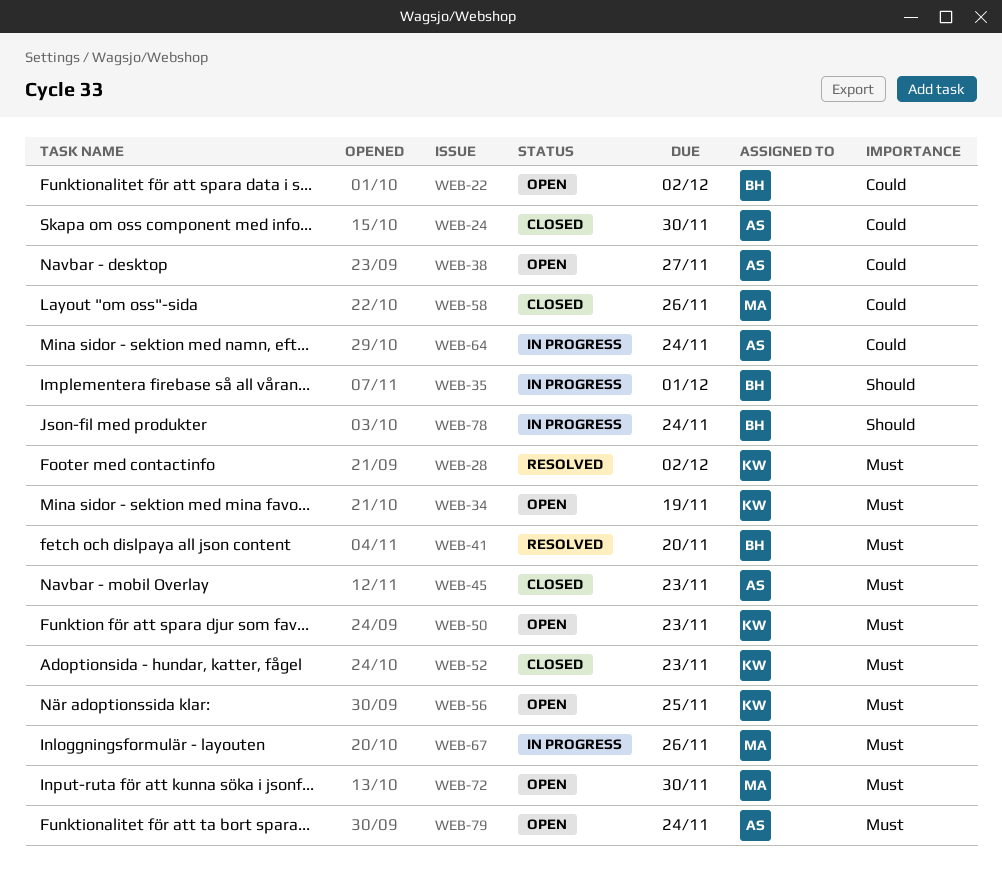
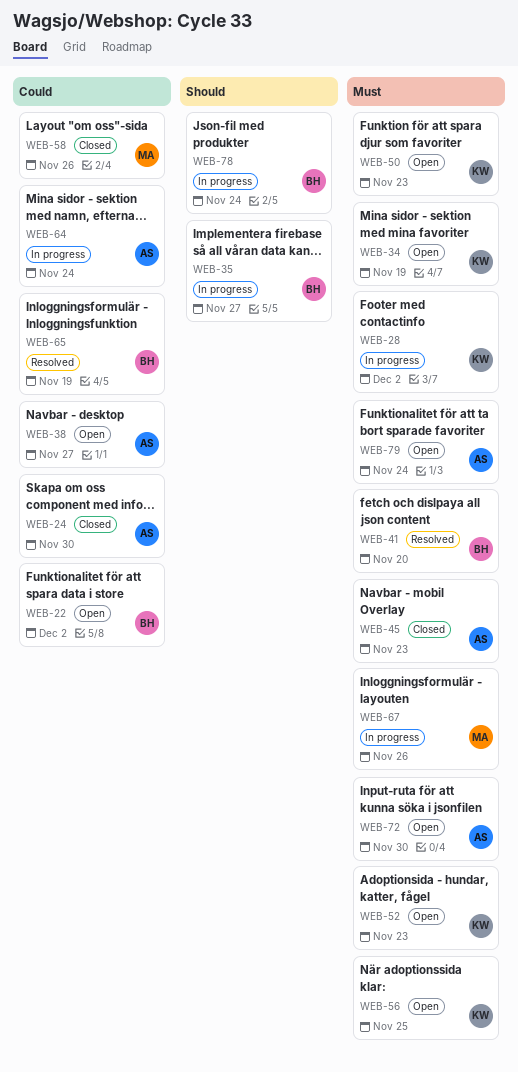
WEB-28, status: Resolved -> In progress
WEB-35, due: Dec 1 -> Nov 27
WEB-52, status: Closed -> Open
WEB-65: none -> present
WEB-72, owner: MA -> AS

